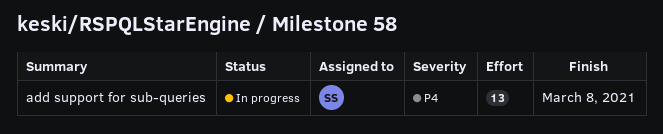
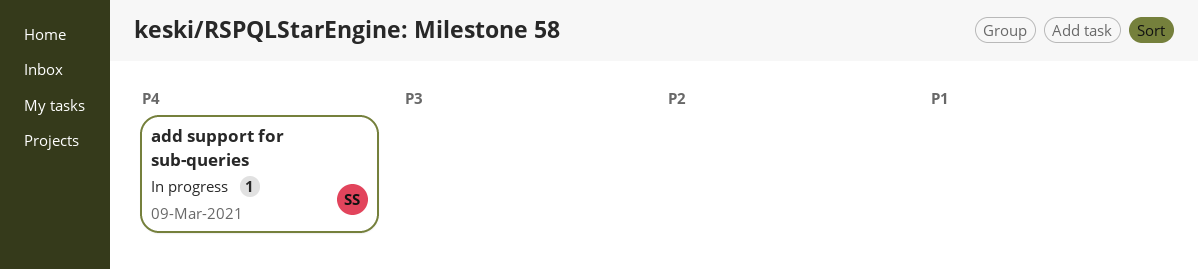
add support for sub-queries, estimate: 13 -> 1
add support for sub-queries, due: Mar 8 -> Mar 9

